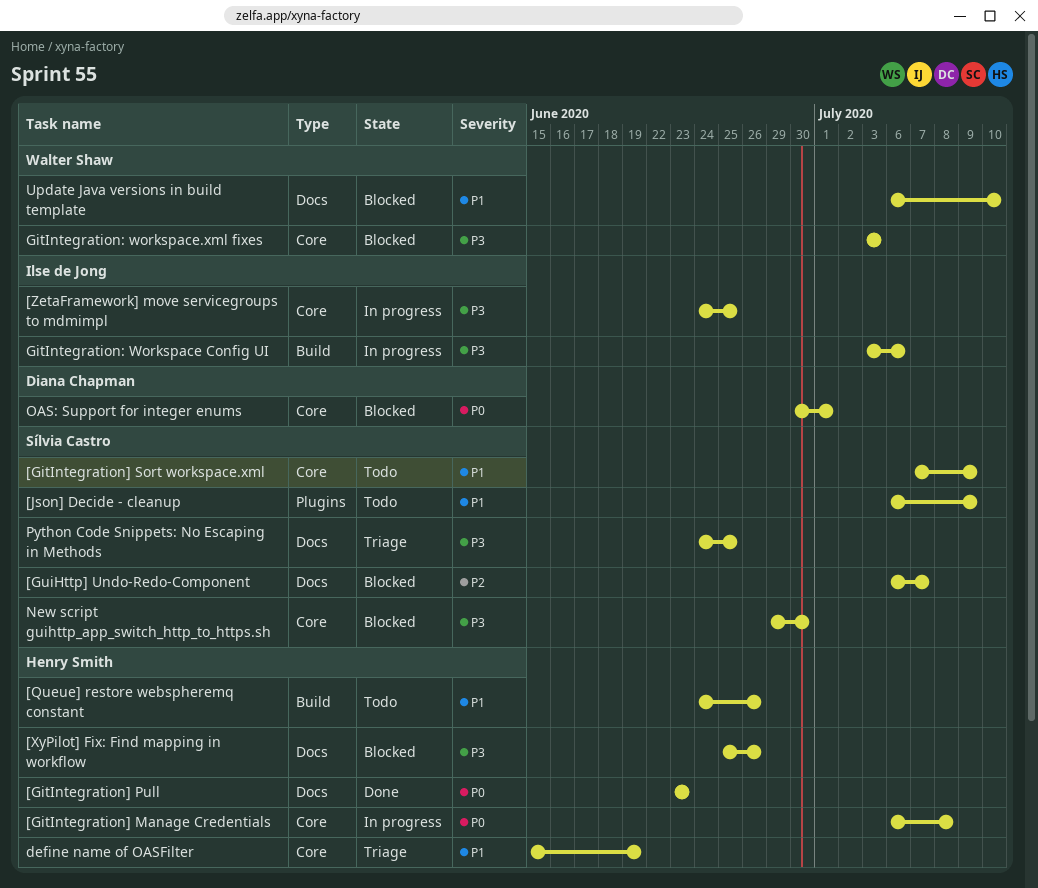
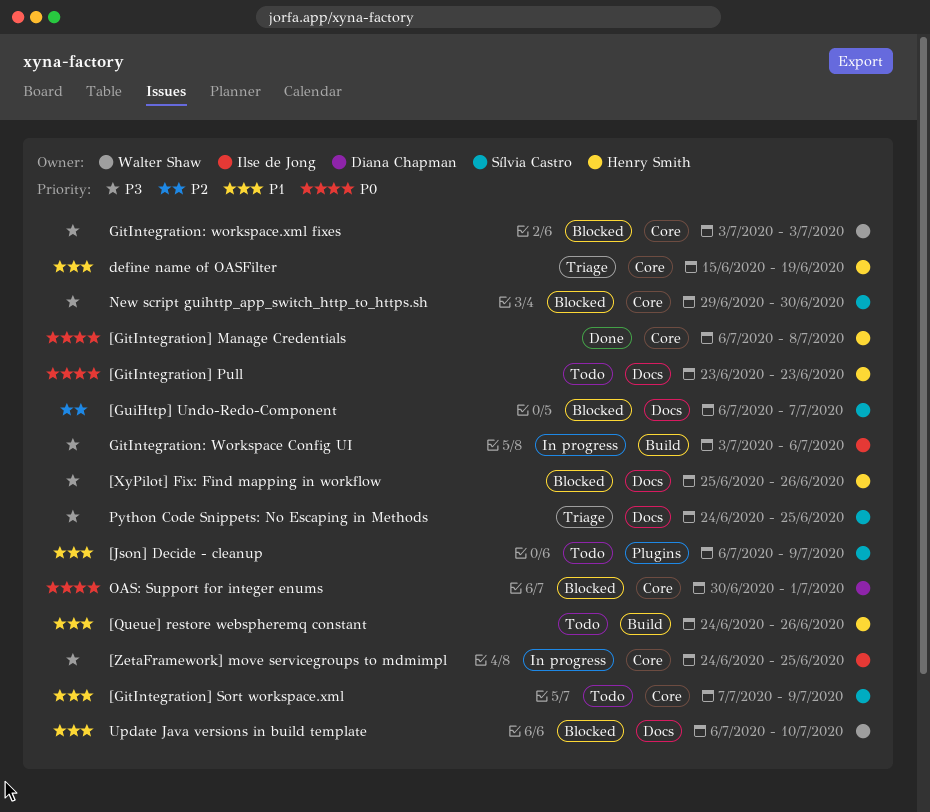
[GitIntegration] Manage Credentials, status: In progress -> Done
[GitIntegration] Pull, status: Done -> Todo

